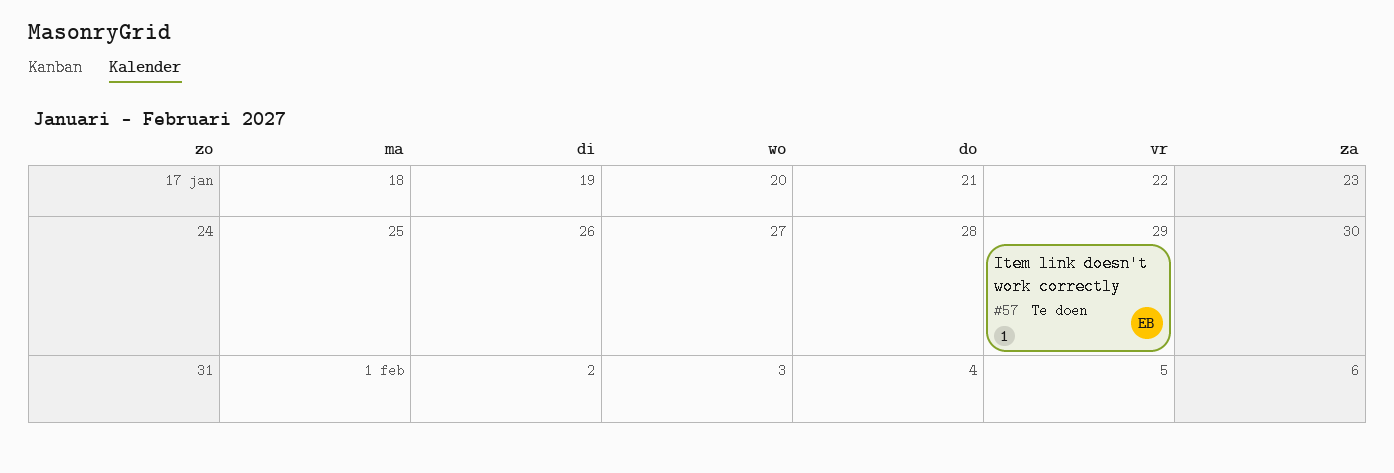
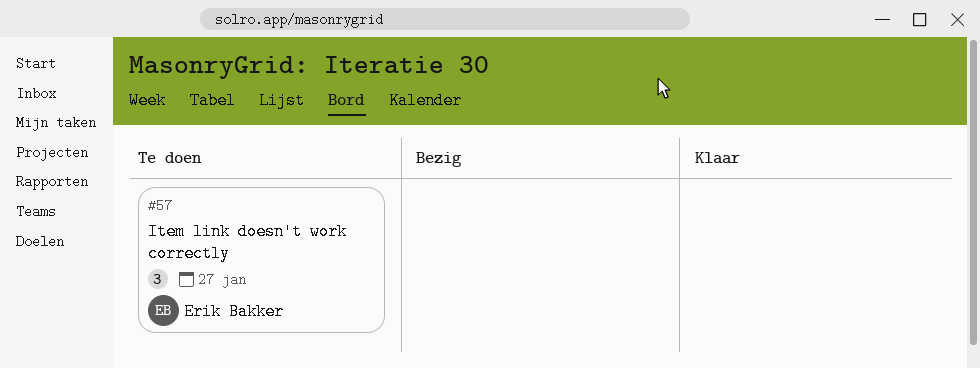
#57, estimate: 1 -> 3
#57, due: Jan 29 -> Jan 27

